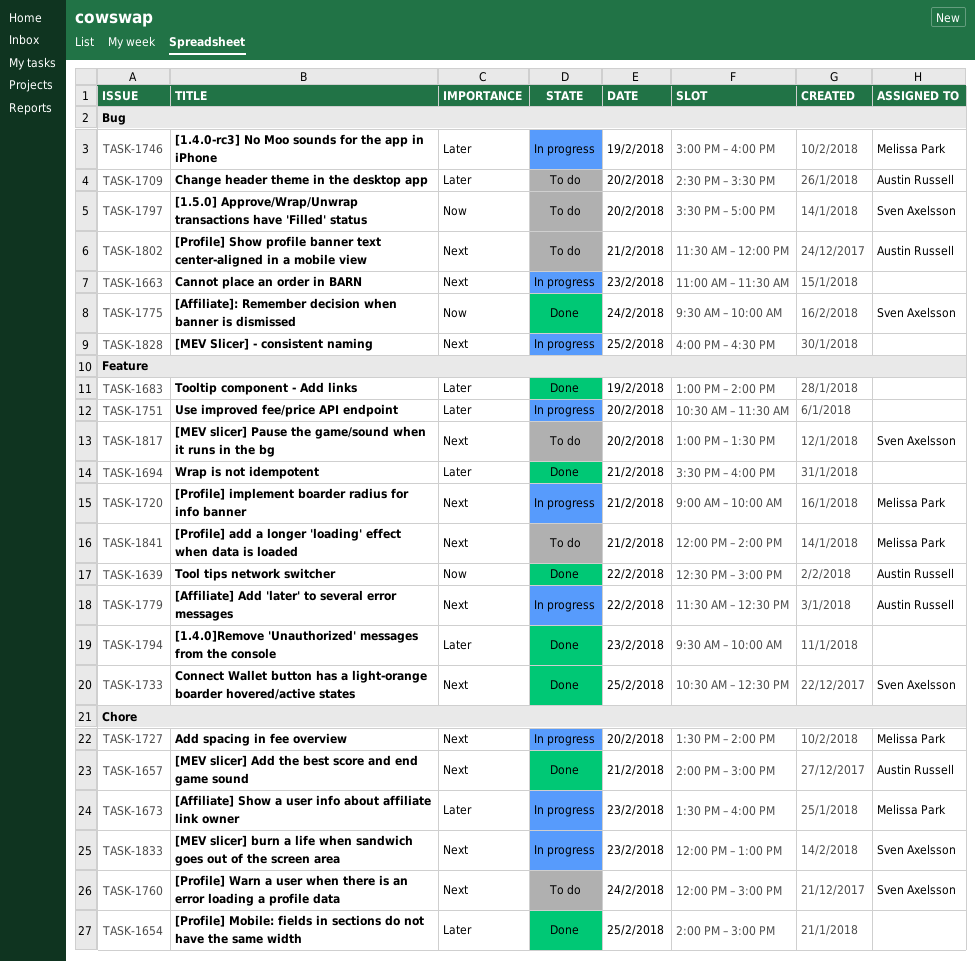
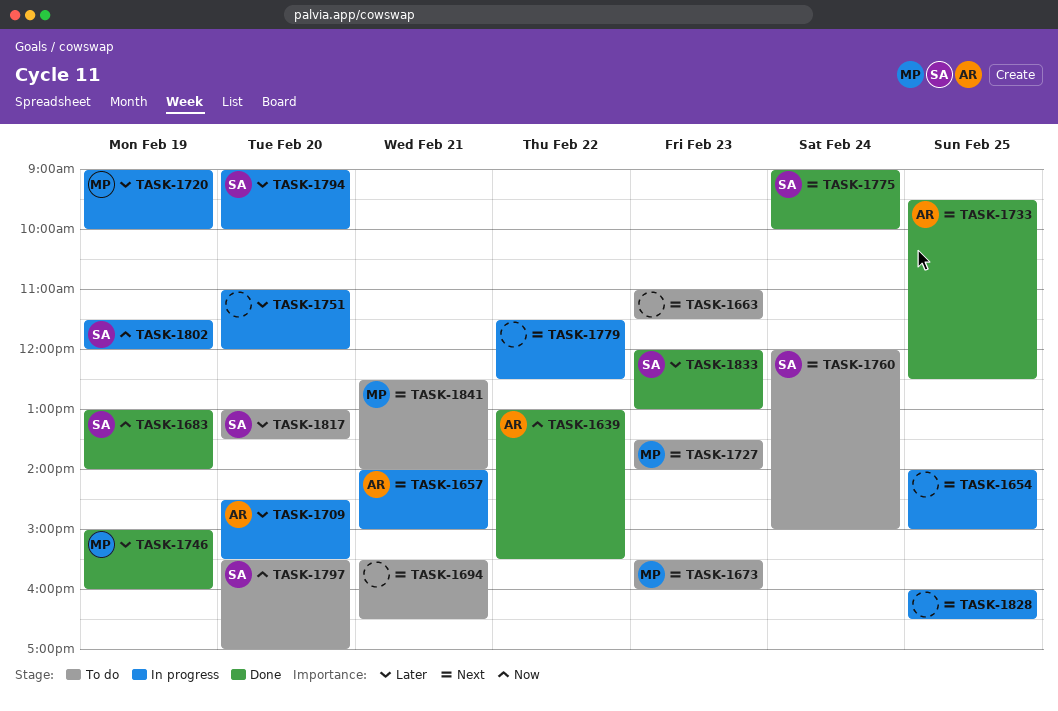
TASK-1639, begins: 12:30 -> 13:00
TASK-1639, ends: 15:00 -> 15:30
TASK-1654, status: Done -> In progress
TASK-1654, priority: Later -> Next
TASK-1657, status: Done -> In progress
TASK-1663, status: In progress -> To do
TASK-1673, status: In progress -> To do
TASK-1673, priority: Later -> Next
TASK-1673, begins: 13:30 -> 15:30
TASK-1683, owner: none -> Sven Axelsson
TASK-1683, priority: Later -> Now
TASK-1694, status: Done -> To do
TASK-1694, priority: Later -> Next
TASK-1694, ends: 16:00 -> 16:30
TASK-1709, status: To do -> In progress
TASK-1720, priority: Next -> Later
TASK-1720, day: Feb 21 -> Feb 19
TASK-1727, status: In progress -> To do
TASK-1727, day: Feb 20 -> Feb 23
TASK-1733, owner: Sven Axelsson -> Austin Russell
TASK-1733, begins: 10:30 -> 09:30
TASK-1746, status: In progress -> Done
TASK-1751, begins: 10:30 -> 11:00
TASK-1751, ends: 11:30 -> 12:00
TASK-1775, priority: Now -> Next
TASK-1775, begins: 09:30 -> 09:00
TASK-1779, owner: Austin Russell -> none
TASK-1794, status: Done -> In progress
TASK-1794, owner: none -> Sven Axelsson
TASK-1794, day: Feb 23 -> Feb 20
TASK-1794, begins: 09:30 -> 09:00
TASK-1802, status: To do -> In progress
TASK-1802, owner: Austin Russell -> Sven Axelsson
TASK-1802, priority: Next -> Now
TASK-1802, day: Feb 21 -> Feb 19
TASK-1817, priority: Next -> Later
TASK-1833, status: In progress -> Done
TASK-1833, priority: Next -> Later
TASK-1841, begins: 12:00 -> 12:30

